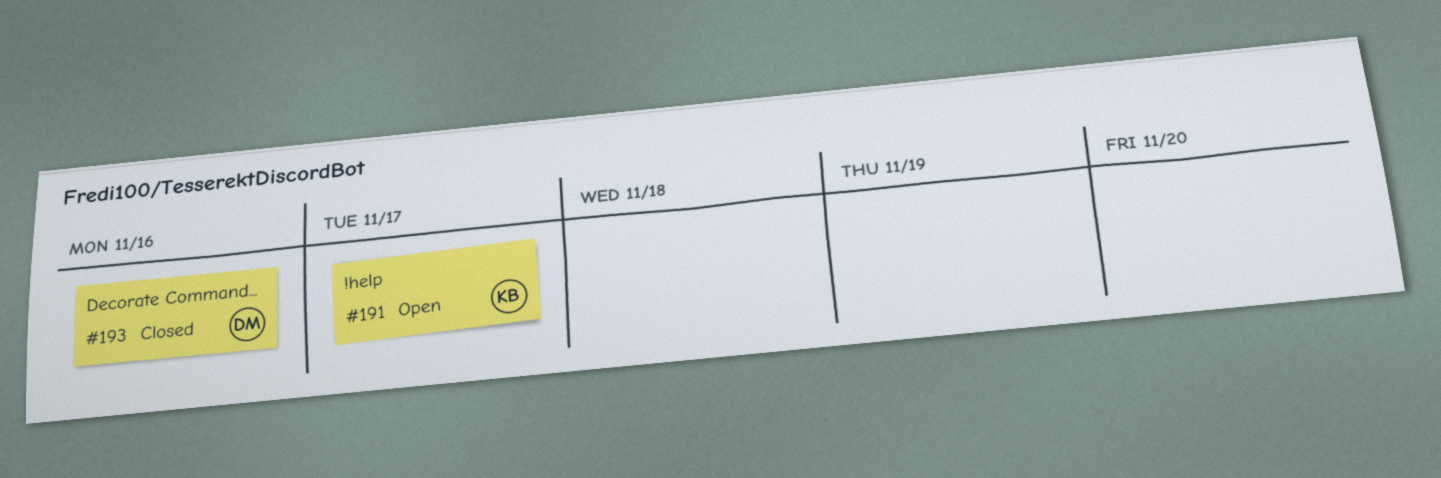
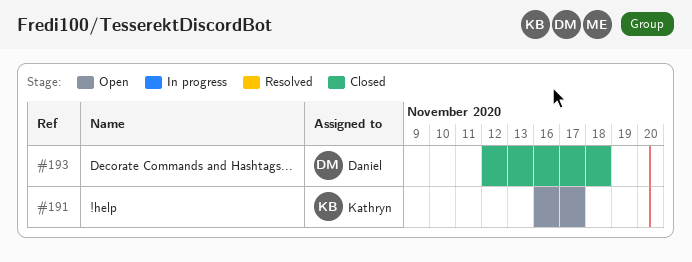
#193, due: Nov 16 -> Nov 18

